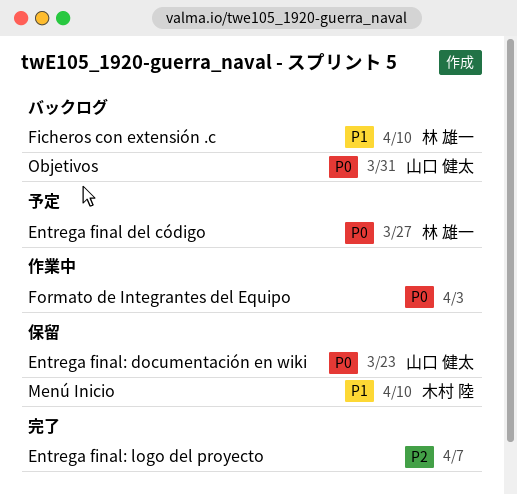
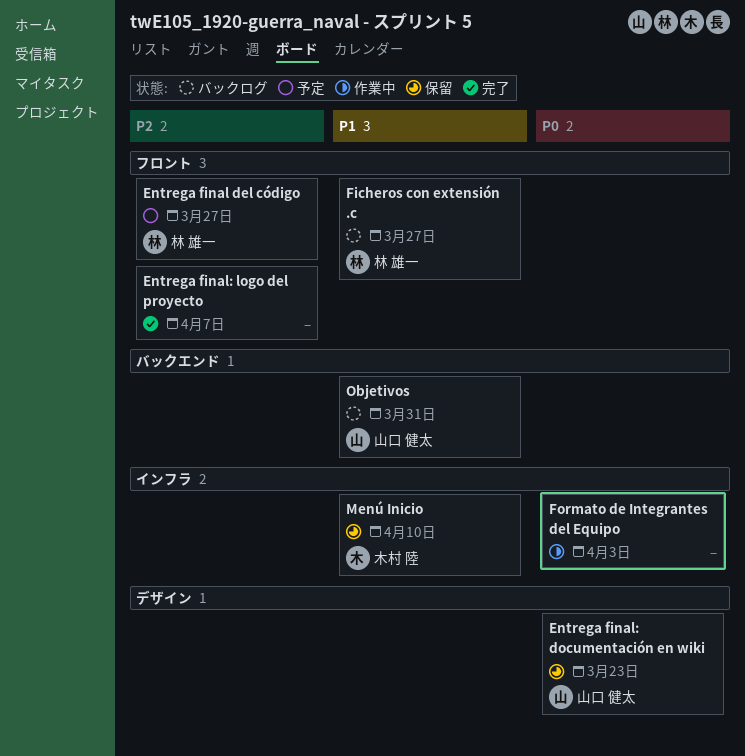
Entrega final del código, priority: P0 -> P2
Ficheros con extensión .c, due: Apr 10 -> Mar 27
Objetivos, priority: P0 -> P1

